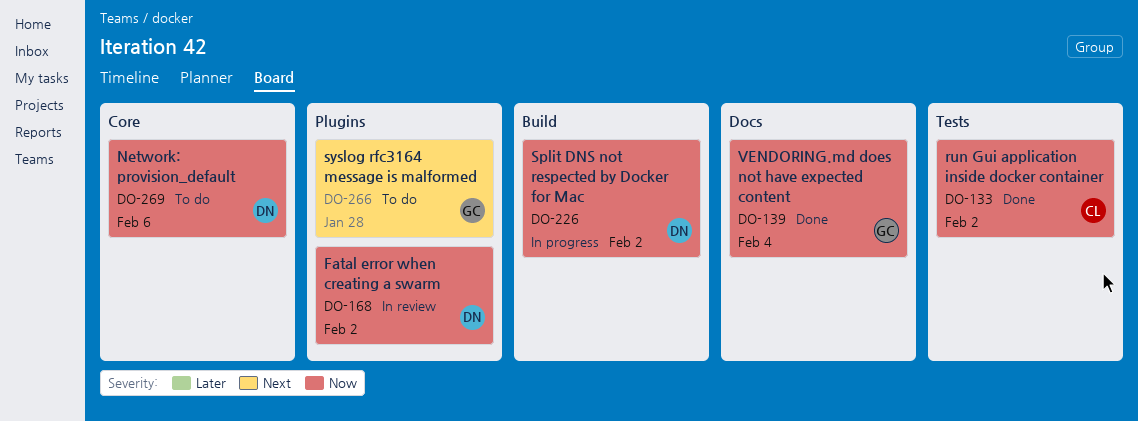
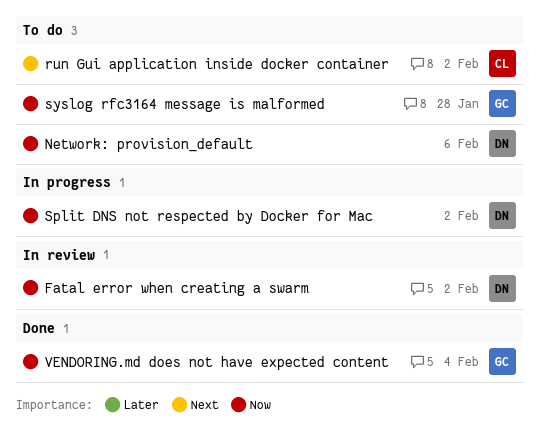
run Gui application inside docker container, status: Done -> To do
run Gui application inside docker container, priority: Now -> Next
syslog rfc3164 message is malformed, priority: Next -> Now

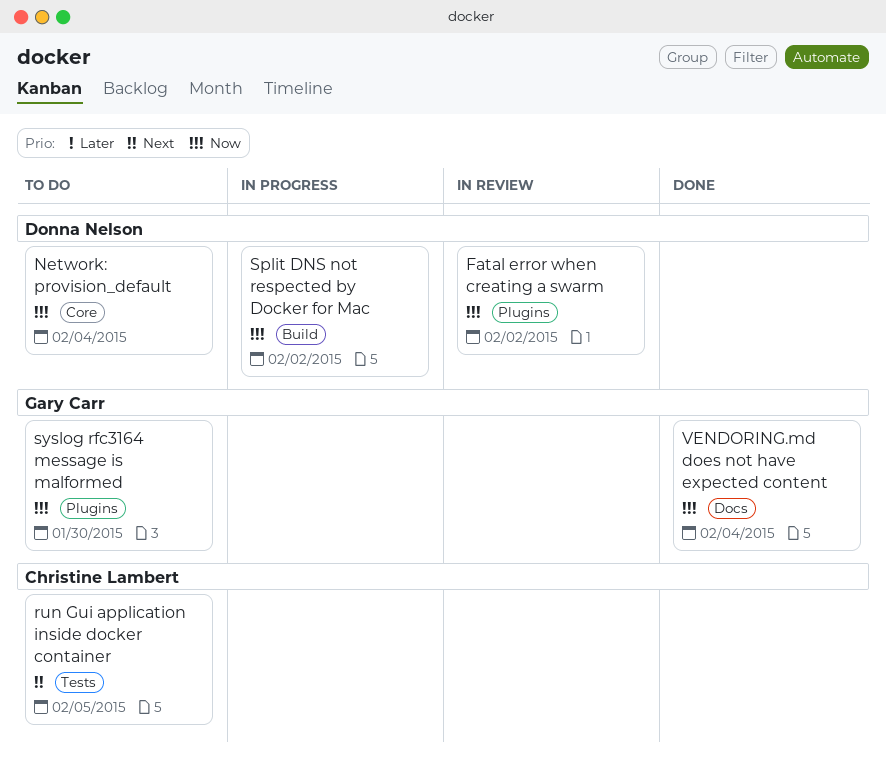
Network: provision_default, due: Feb 6 -> Feb 4
run Gui application inside docker container, due: Feb 2 -> Feb 5
syslog rfc3164 message is malformed, due: Jan 28 -> Jan 30

